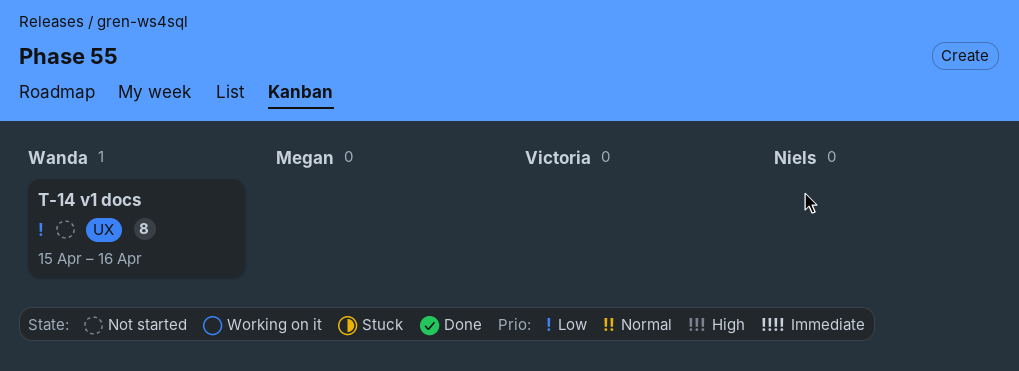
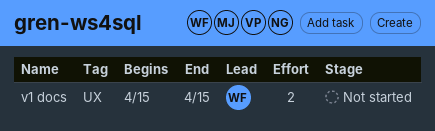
v1 docs, estimate: 8 -> 2
v1 docs, due: Apr 16 -> Apr 15

